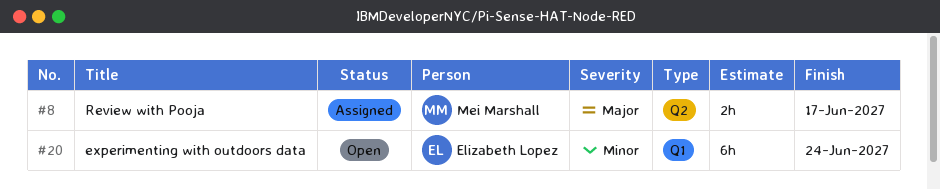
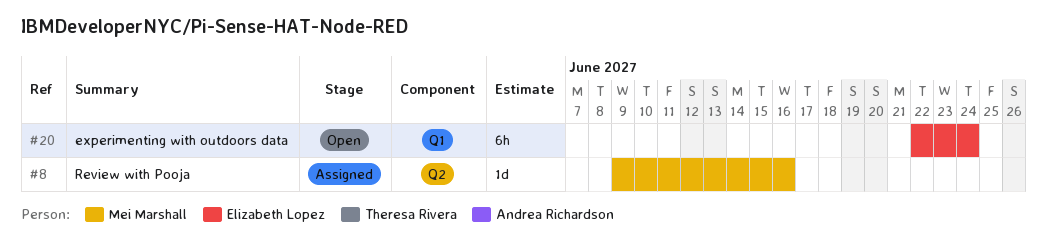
#8, estimate: 2h -> 1d
#8, due: Jun 17 -> Jun 16

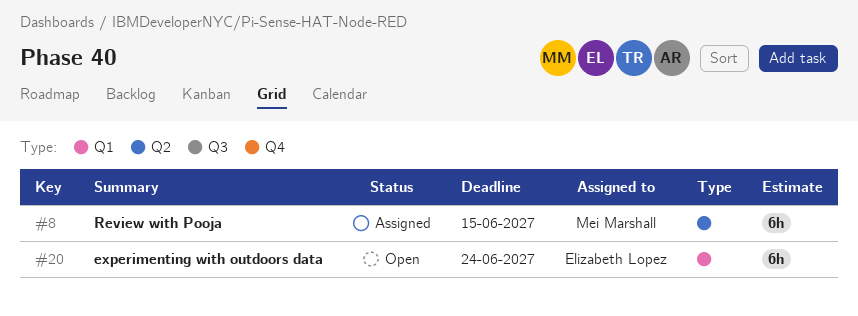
#8, estimate: 1d -> 6h
#8, due: Jun 16 -> Jun 15

